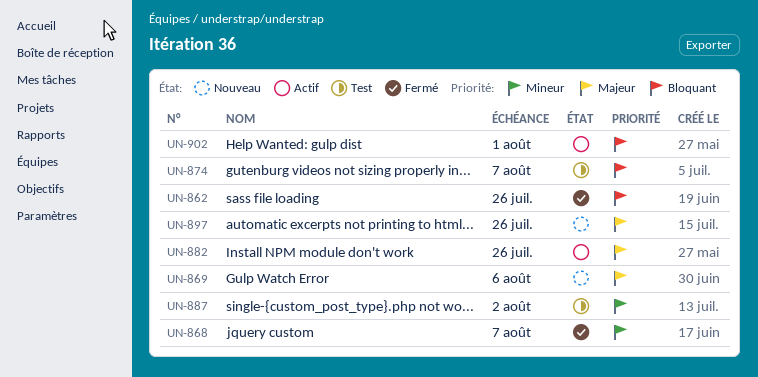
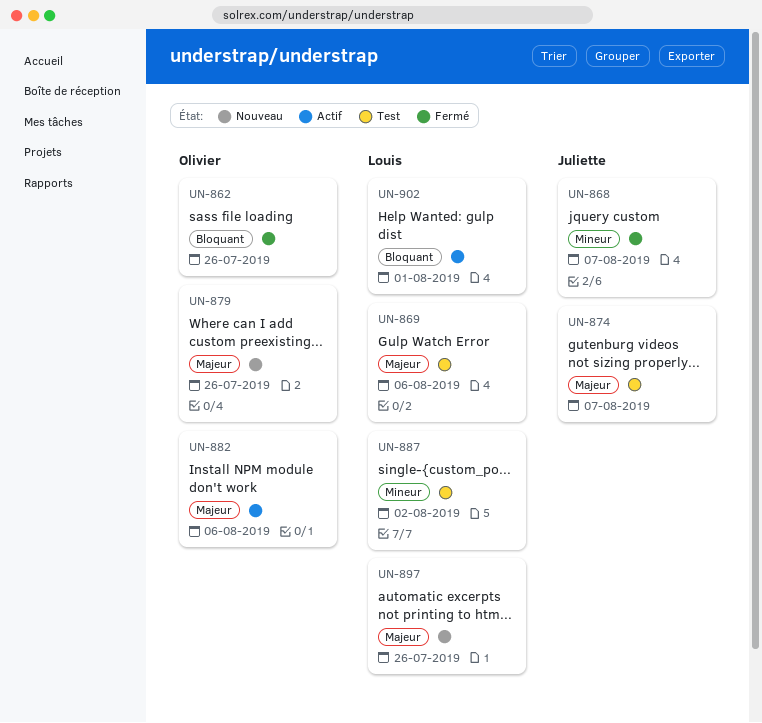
UN-869, status: Nouveau -> Test
UN-874, priority: Bloquant -> Majeur
UN-879: none -> present
UN-882, due: Jul 26 -> Aug 6

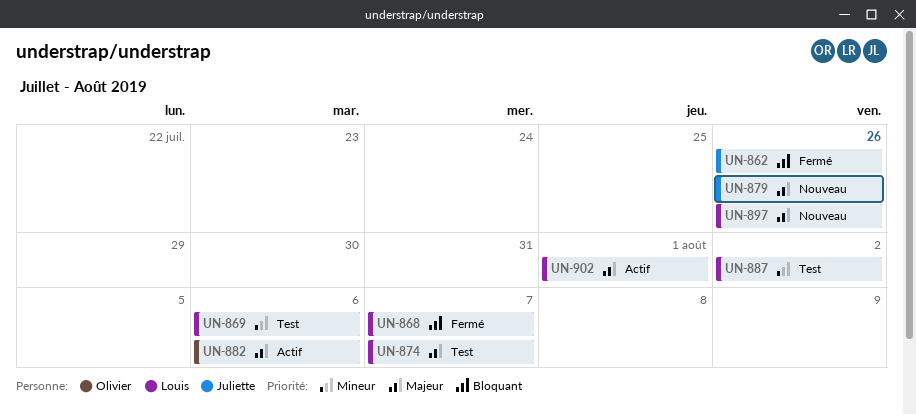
UN-862, owner: Olivier -> Juliette
UN-868, owner: Juliette -> Louis
UN-868, priority: Mineur -> Bloquant
UN-869, priority: Majeur -> Mineur
UN-874, owner: Juliette -> Louis
UN-879, owner: Olivier -> Juliette
UN-902, priority: Bloquant -> Majeur

